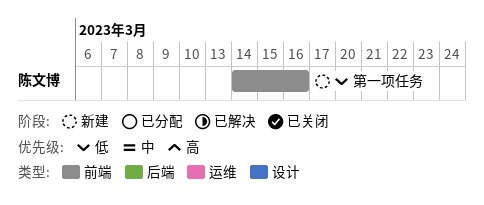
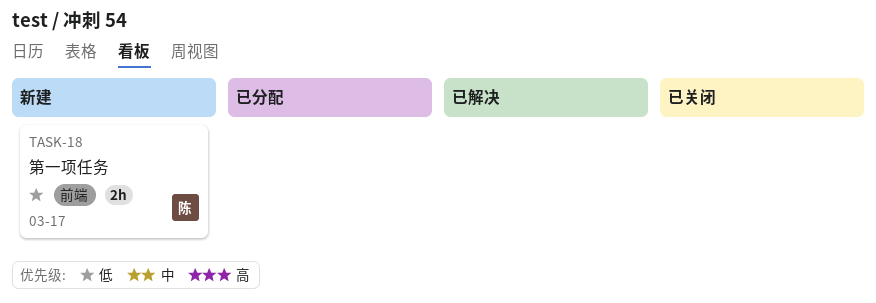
第一项任务, due: Mar 16 -> Mar 17

